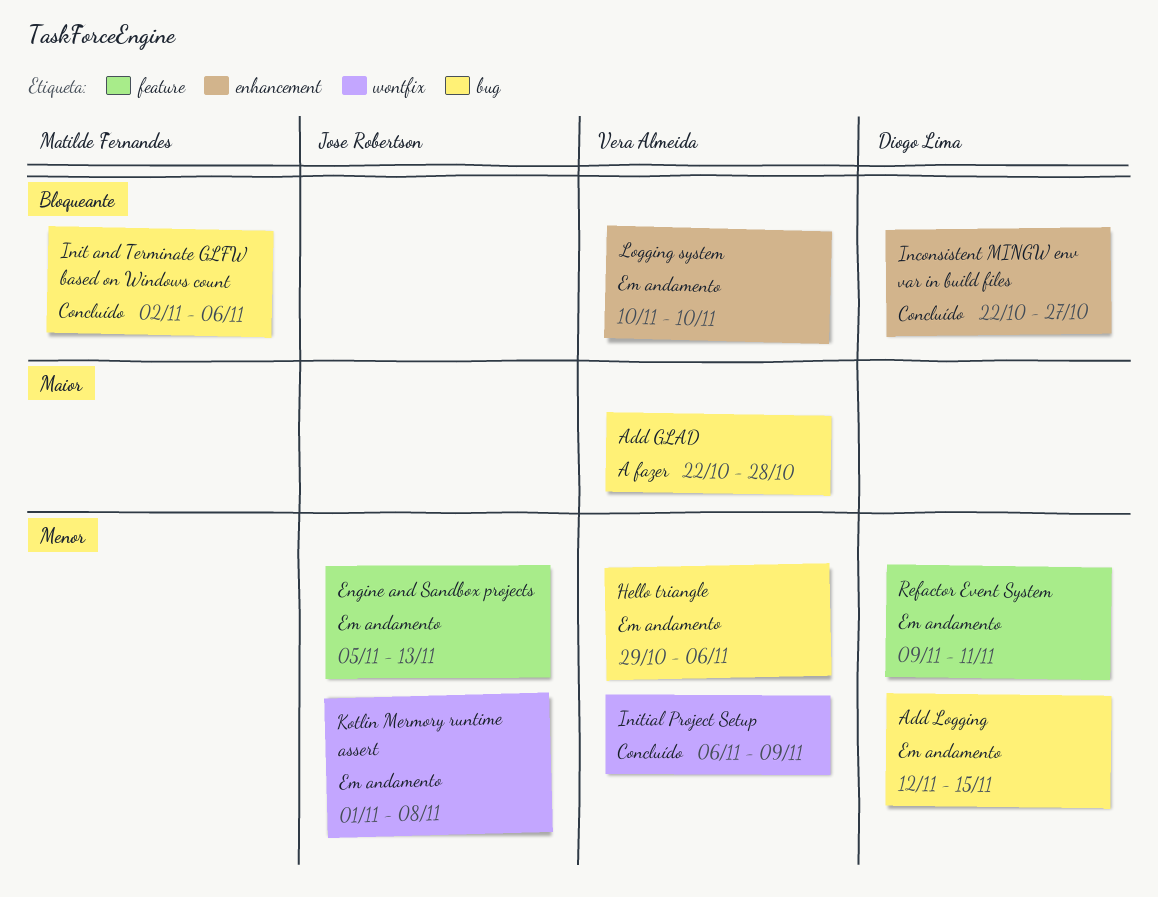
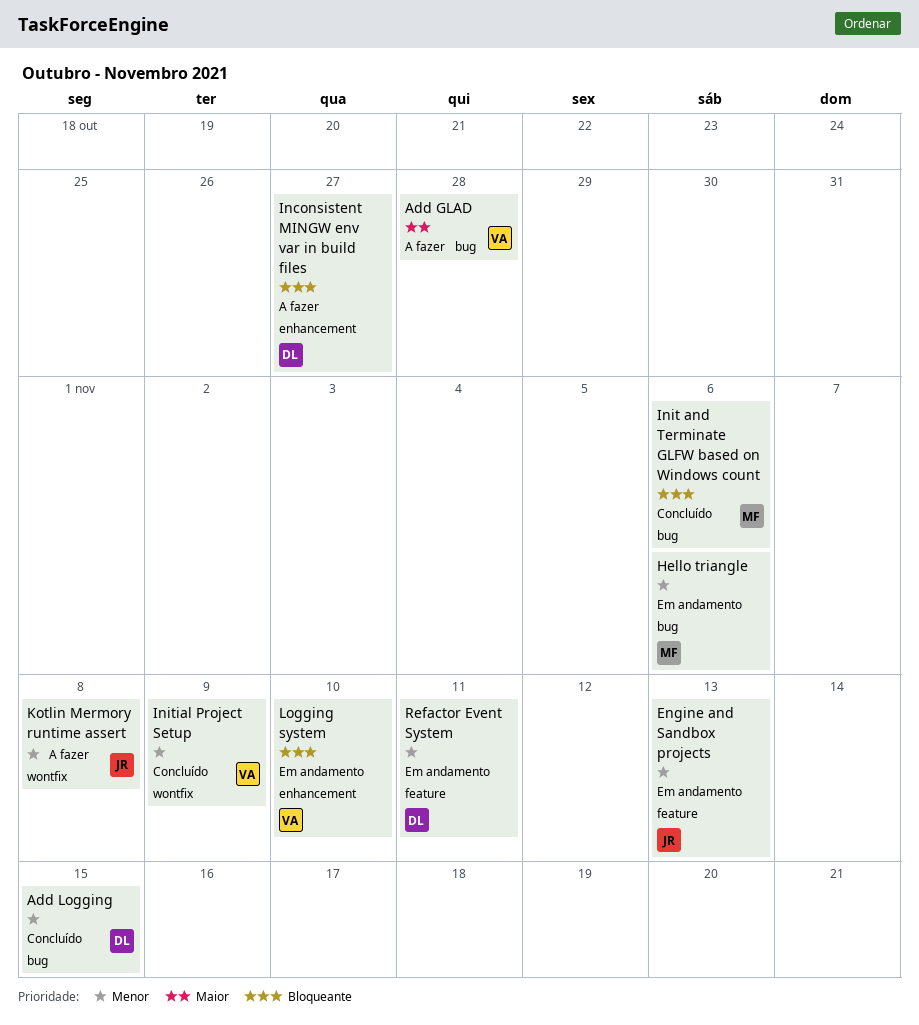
Add Logging, status: Em andamento -> Concluído
Hello triangle, owner: Vera Almeida -> Matilde Fernandes
Inconsistent MINGW env var in build files, status: Concluído -> A fazer
Kotlin Mermory runtime assert, status: Em andamento -> A fazer

